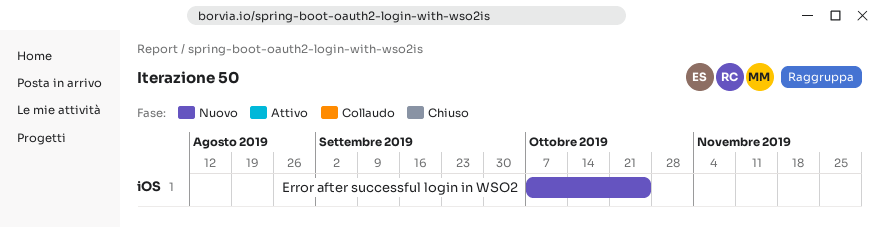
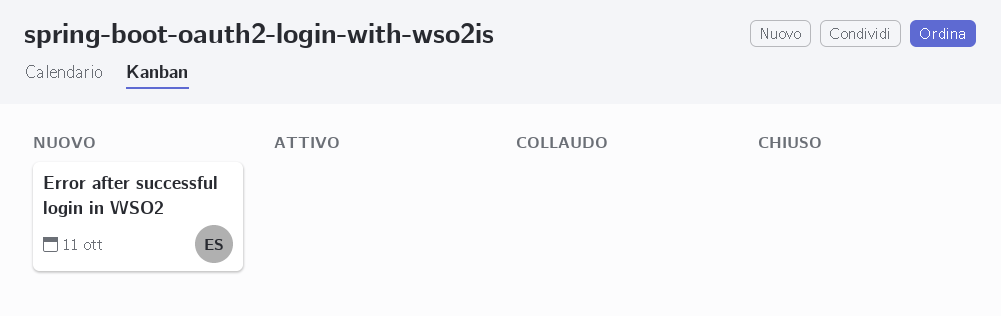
Error after successful login in WSO2, due: Oct 25 -> Oct 11

